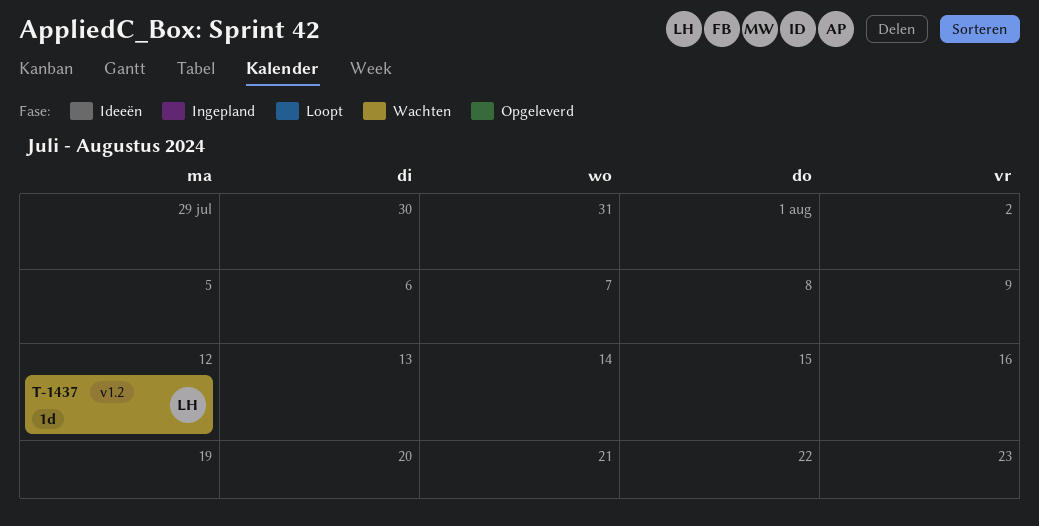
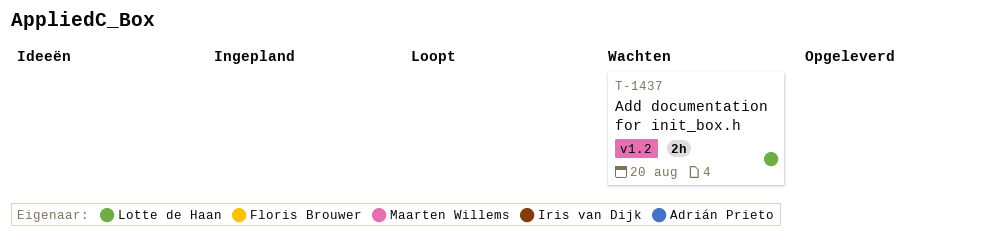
T-1437, estimate: 1d -> 2h
T-1437, due: Aug 12 -> Aug 20

